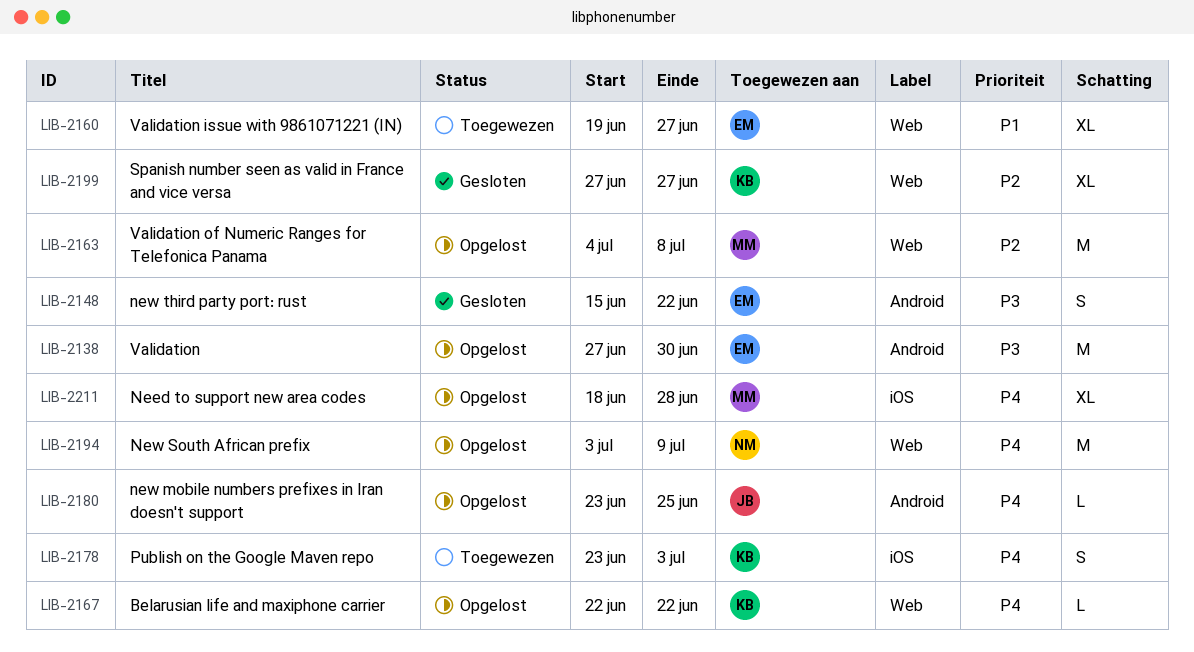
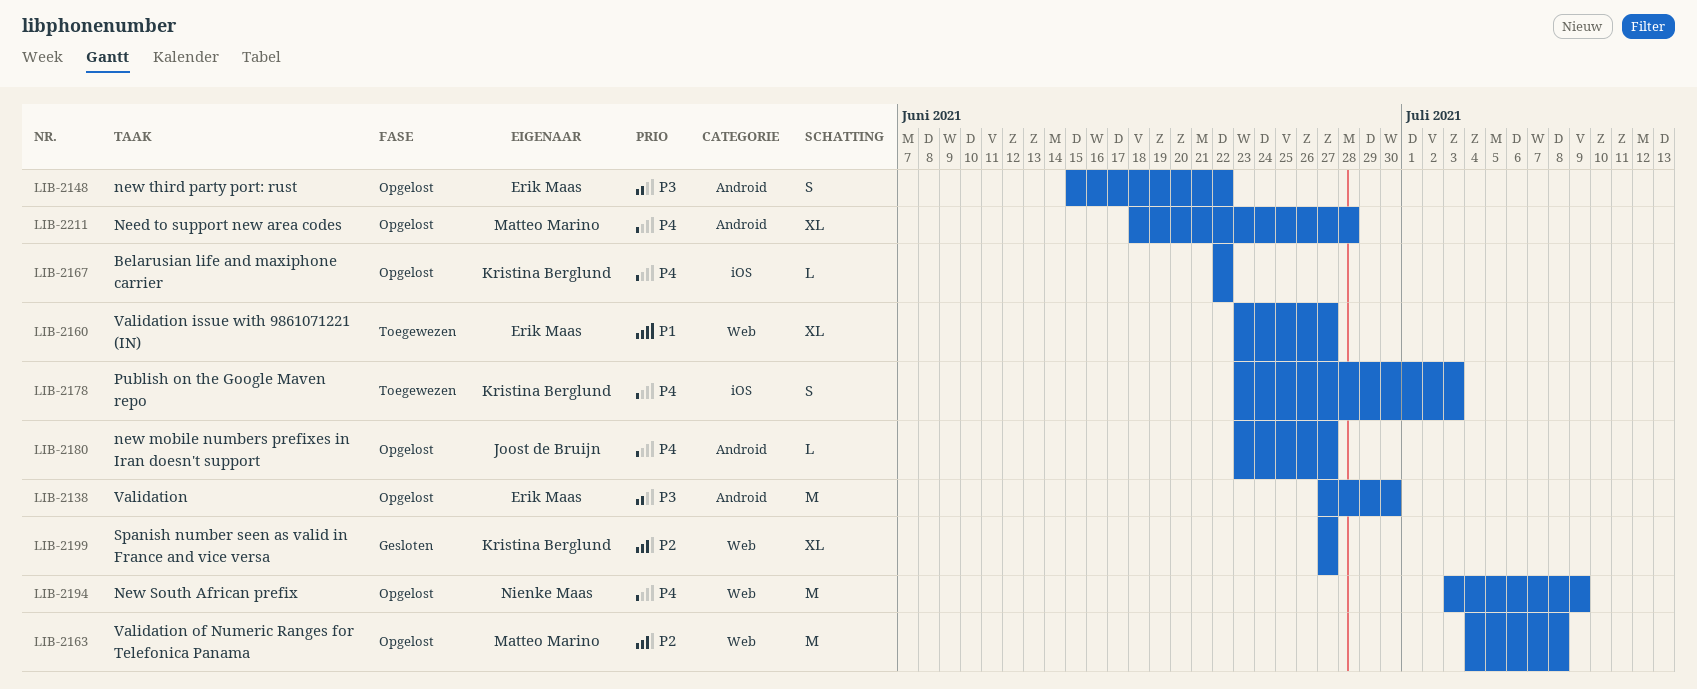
LIB-2148, status: Gesloten -> Opgelost
LIB-2160, start: Jun 19 -> Jun 23
LIB-2167, label: Web -> iOS
LIB-2180, due: Jun 25 -> Jun 27
LIB-2211, label: iOS -> Android

